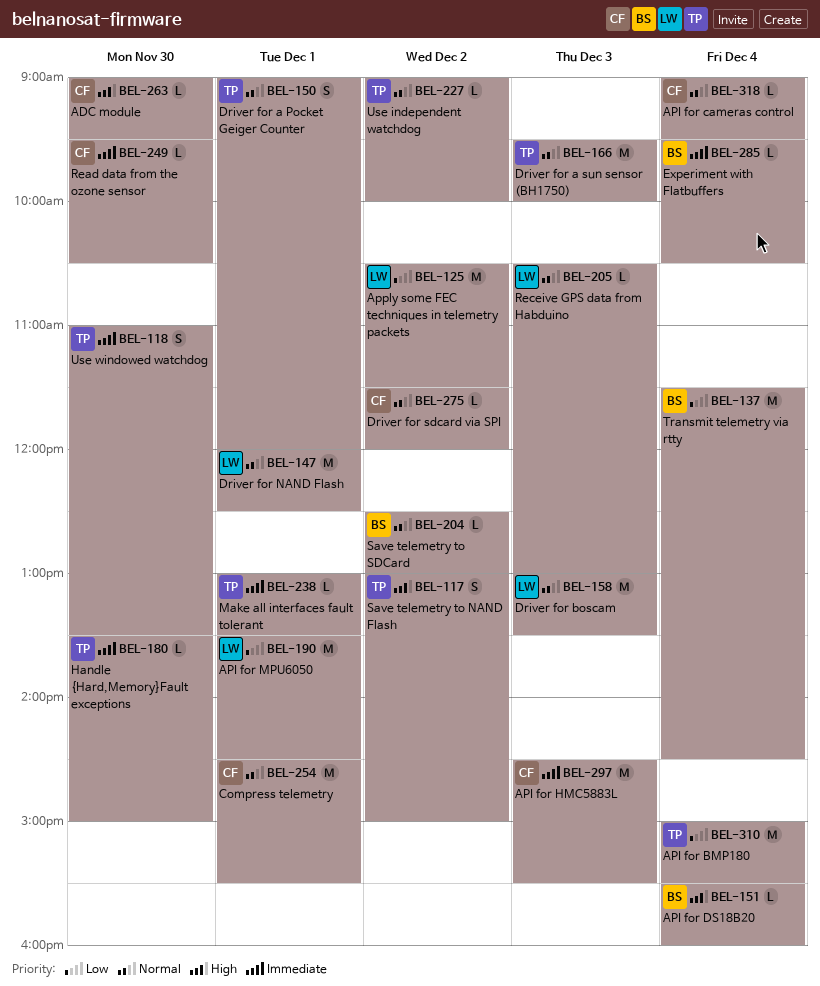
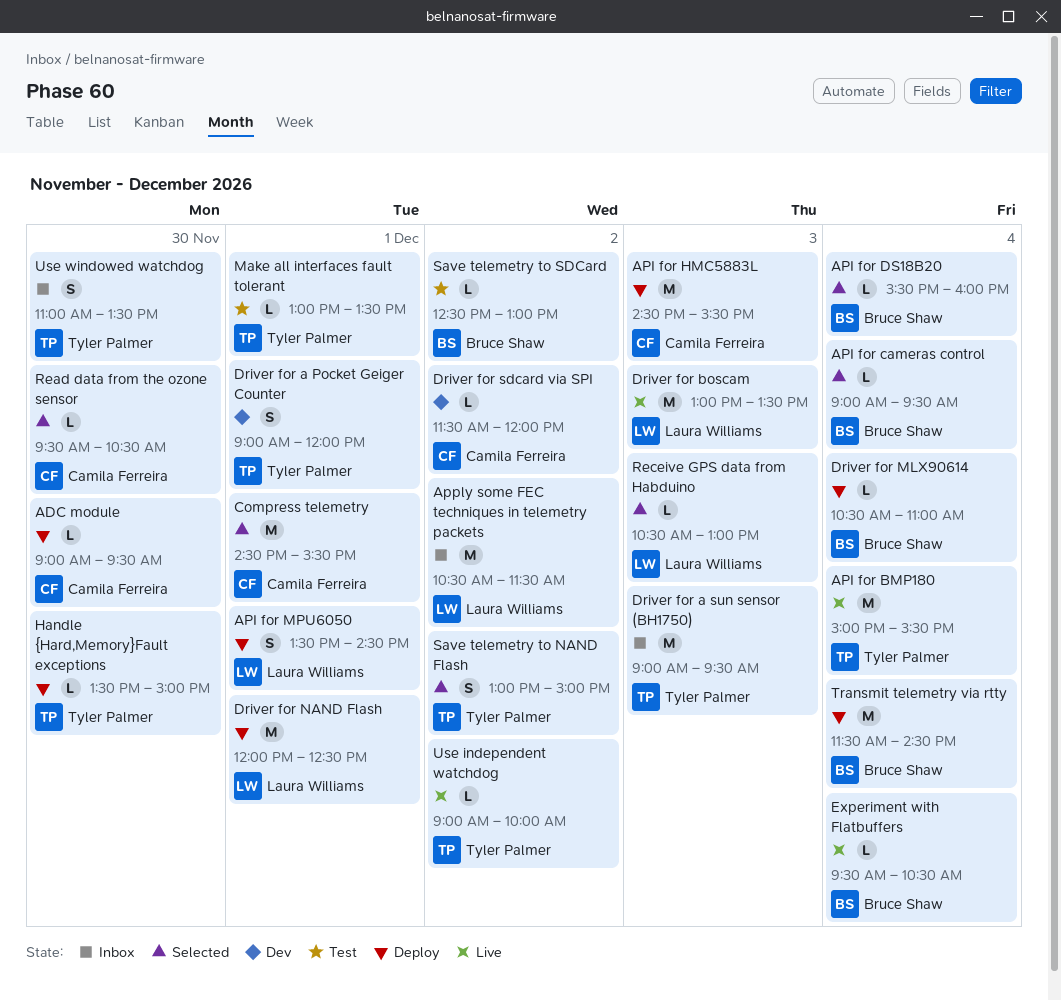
API for cameras control, owner: Camila Ferreira -> Bruce Shaw
API for MPU6050, estimate: M -> S
Driver for a sun sensor (BH1750), begins: 09:30 -> 09:00
Driver for a sun sensor (BH1750), ends: 10:00 -> 09:30
Driver for MLX90614: none -> present

